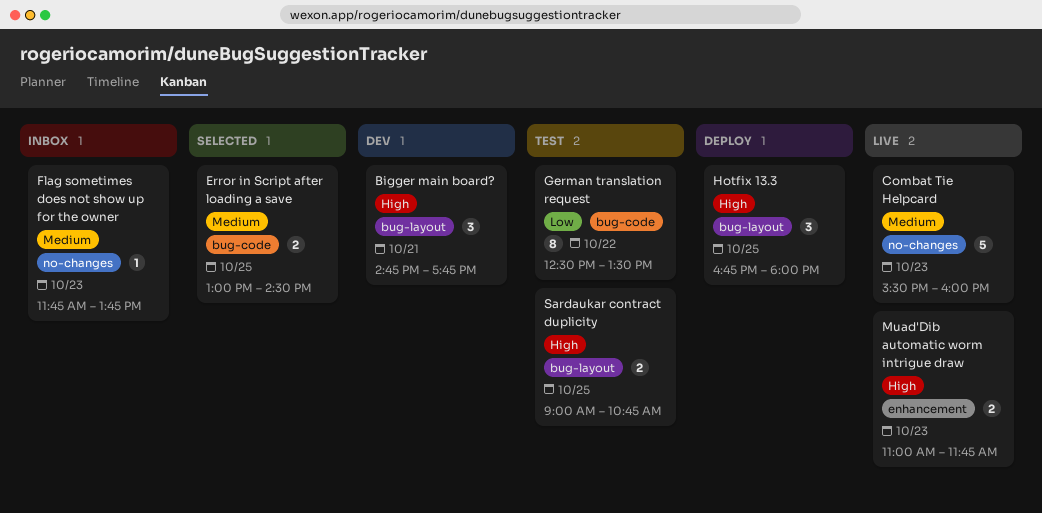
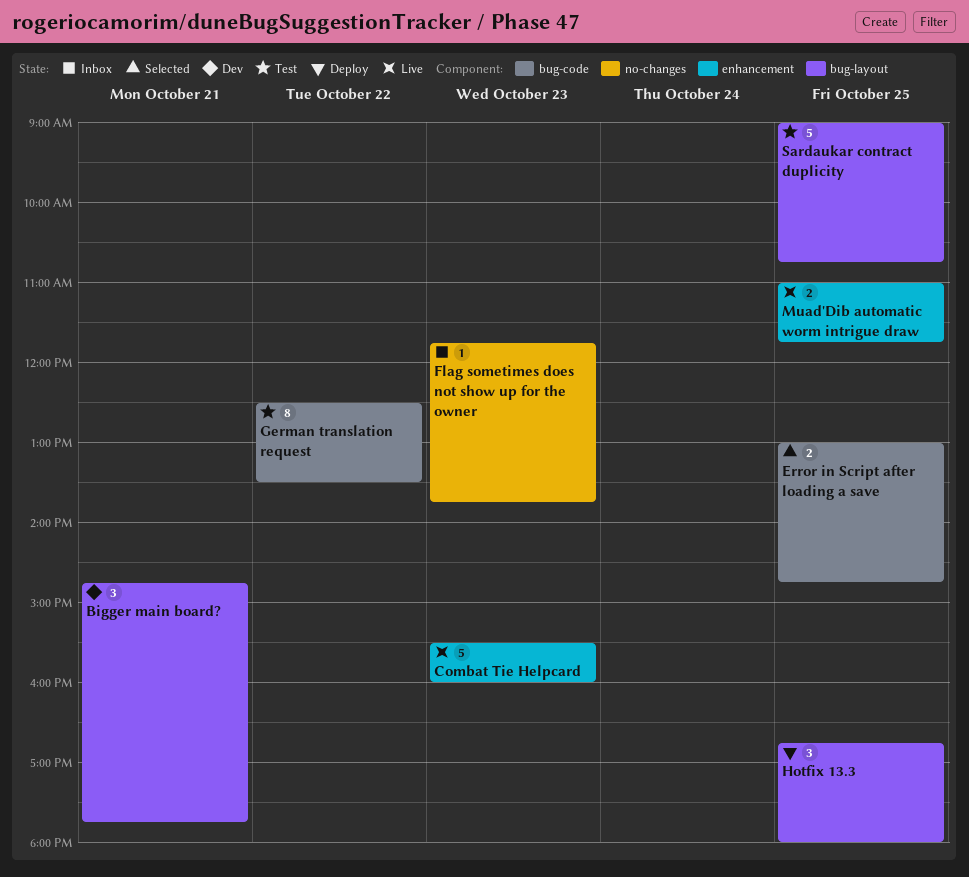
Combat Tie Helpcard, label: no-changes -> enhancement
Error in Script after loading a save, ends: 14:30 -> 14:45
Muad'Dib automatic worm intrigue draw, day: Oct 23 -> Oct 25
Sardaukar contract duplicity, estimate: 2 -> 5

